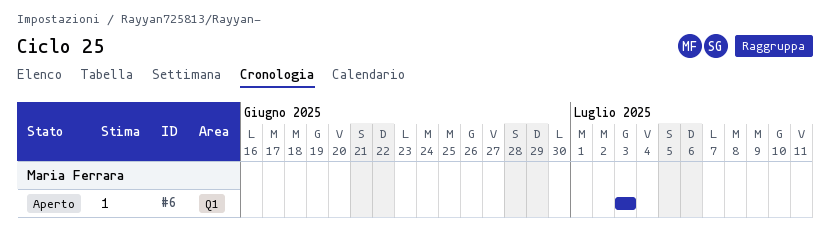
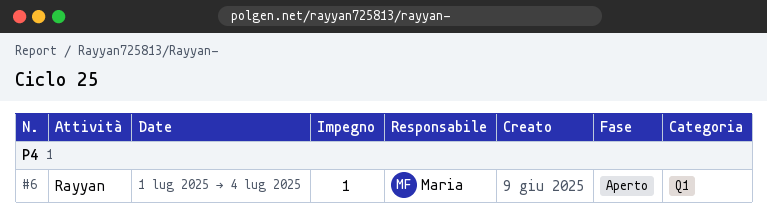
#6, start: Jul 3 -> Jul 1
#6, due: Jul 3 -> Jul 4

